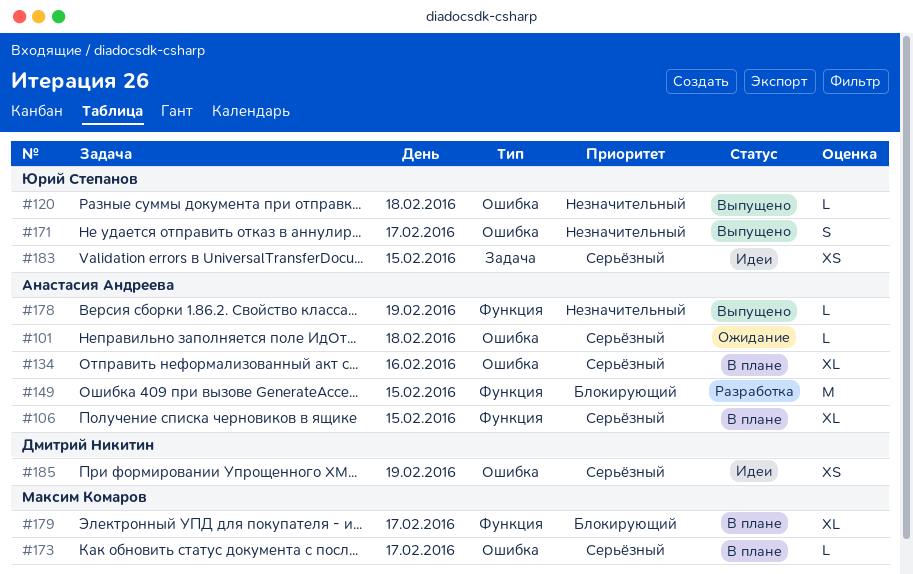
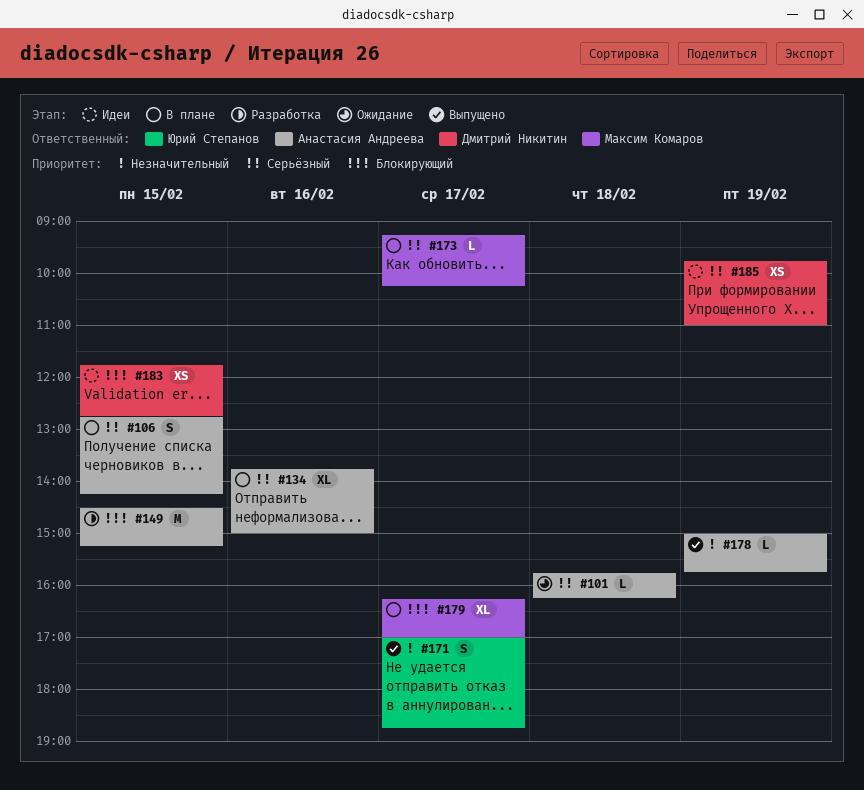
#106, estimate: XL -> S
#120: present -> none
#183, owner: Юрий Степанов -> Дмитрий Никитин
#183, priority: Серьёзный -> Блокирующий

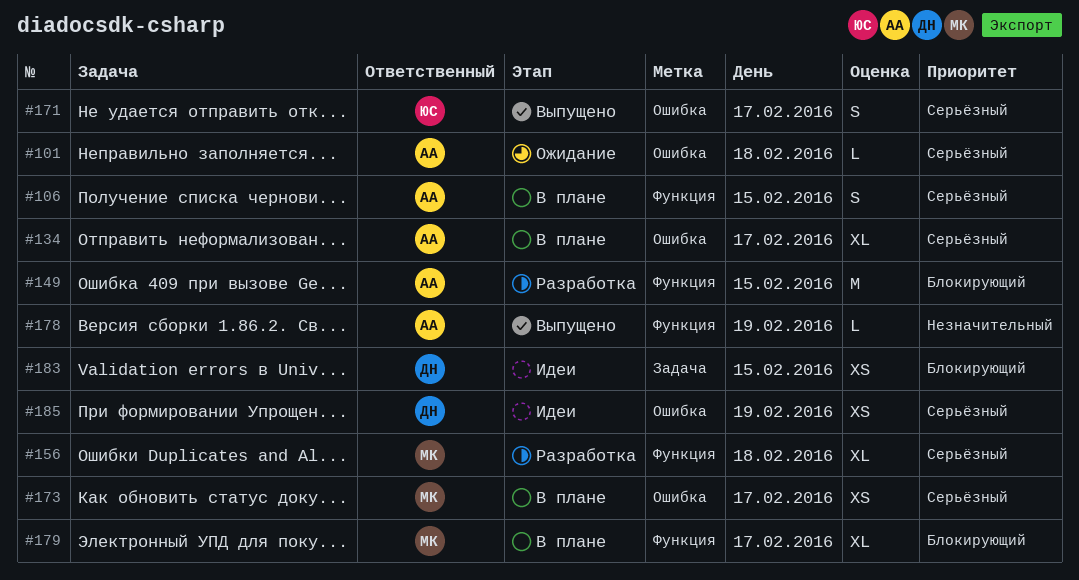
#134, day: Feb 16 -> Feb 17
#156: none -> present
#171, priority: Незначительный -> Серьёзный
#173, estimate: L -> XS

